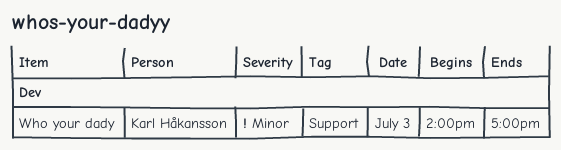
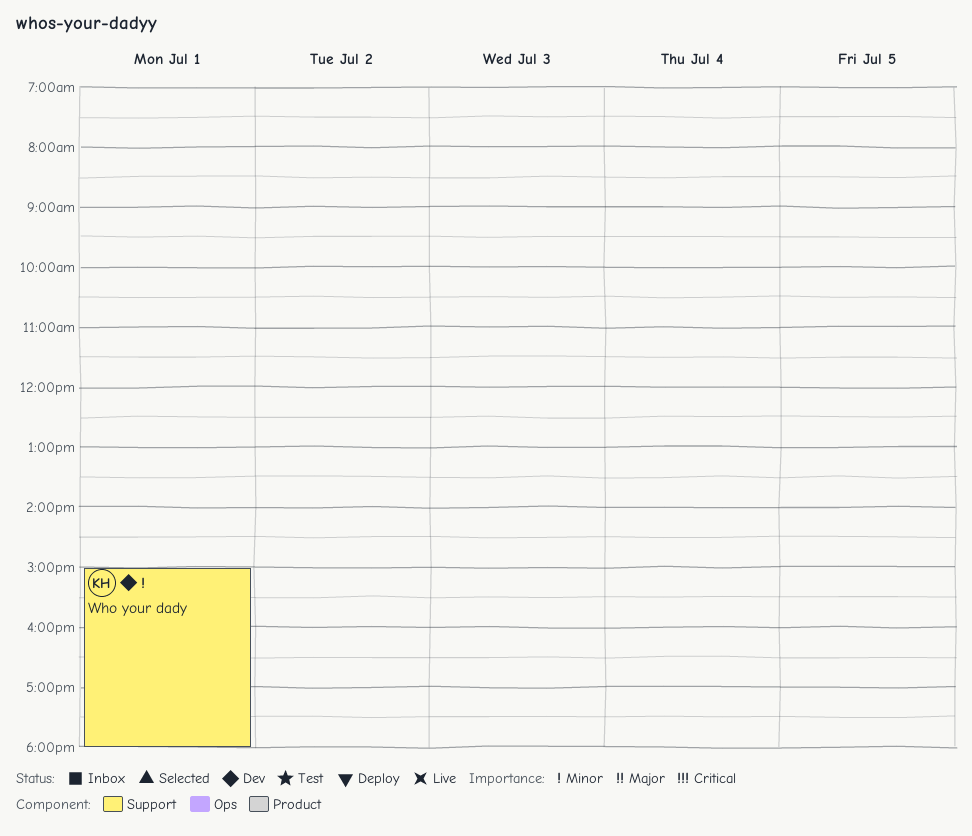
Who your dady, day: Jul 3 -> Jul 1
Who your dady, begins: 14:00 -> 15:00
Who your dady, ends: 17:00 -> 18:00

